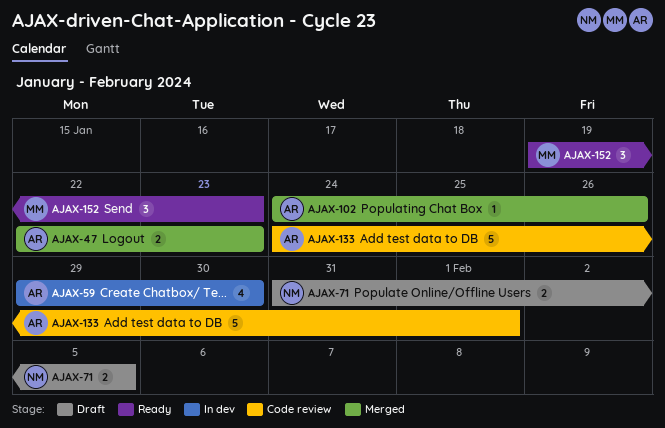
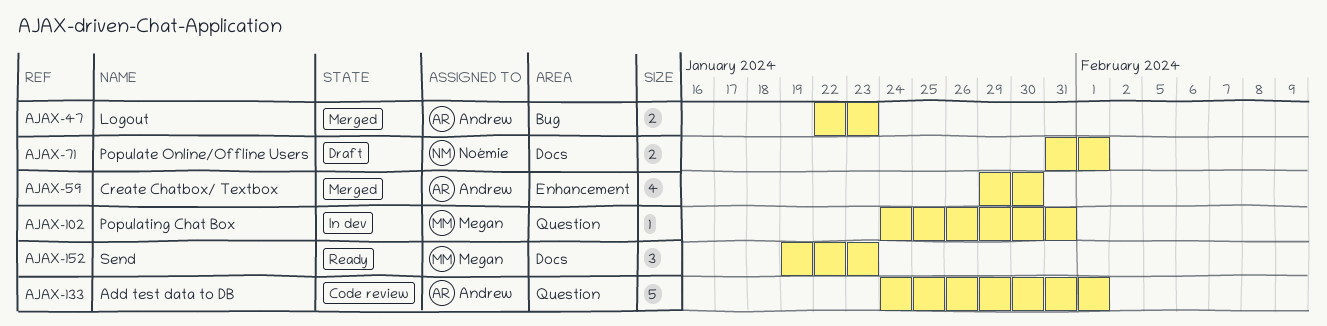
AJAX-59, status: In dev -> Merged
AJAX-71, due: Feb 5 -> Feb 1
AJAX-102, status: Merged -> In dev
AJAX-102, owner: Andrew -> Megan
AJAX-102, due: Jan 26 -> Jan 31

